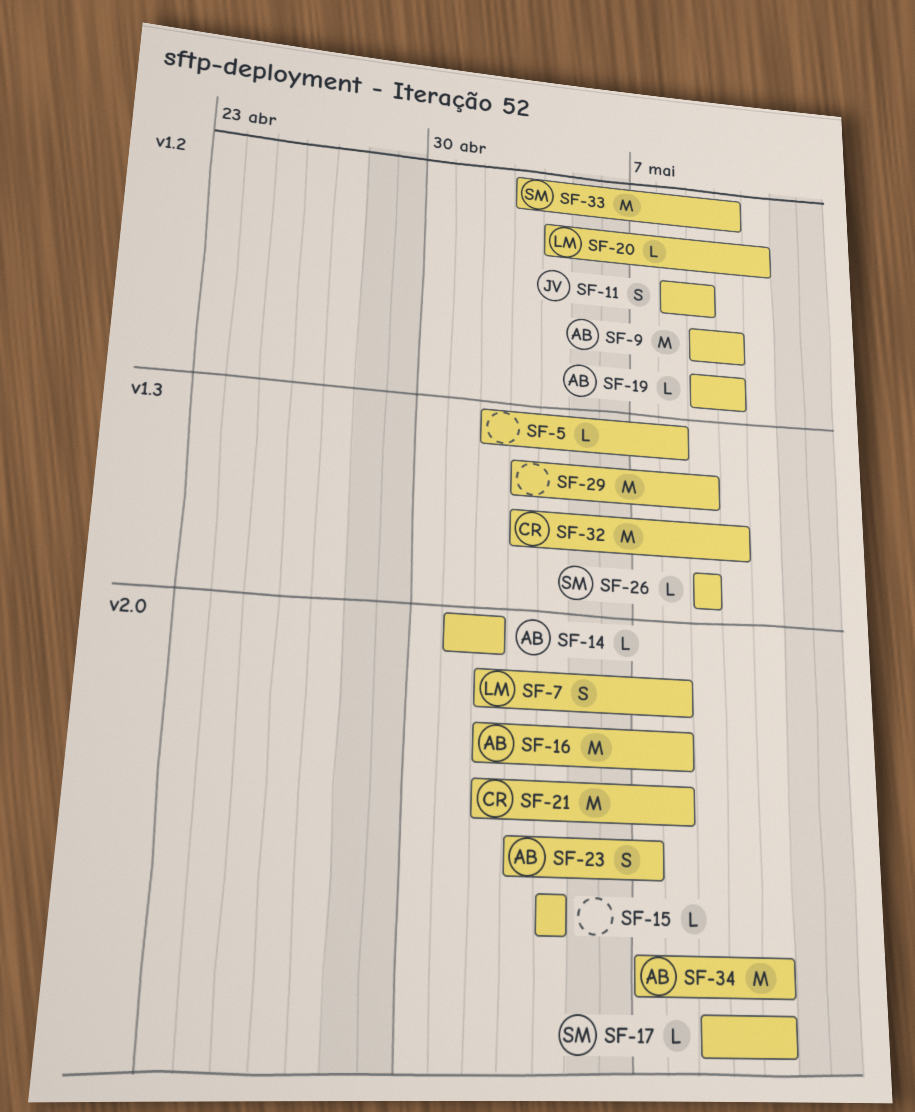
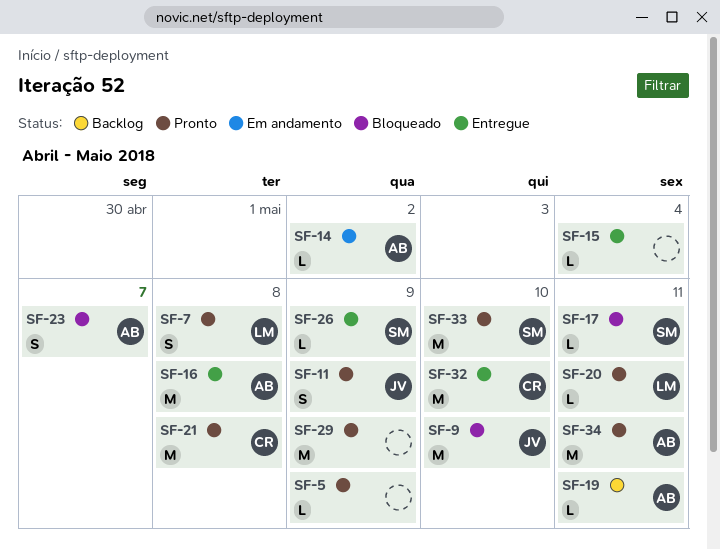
SF-5, due: May 8 -> May 9
SF-9, owner: AB -> JV
SF-19, due: May 10 -> May 11

